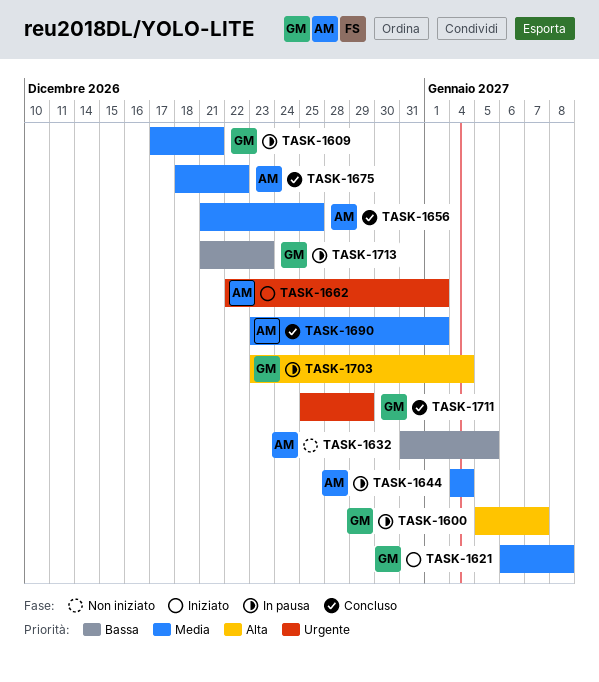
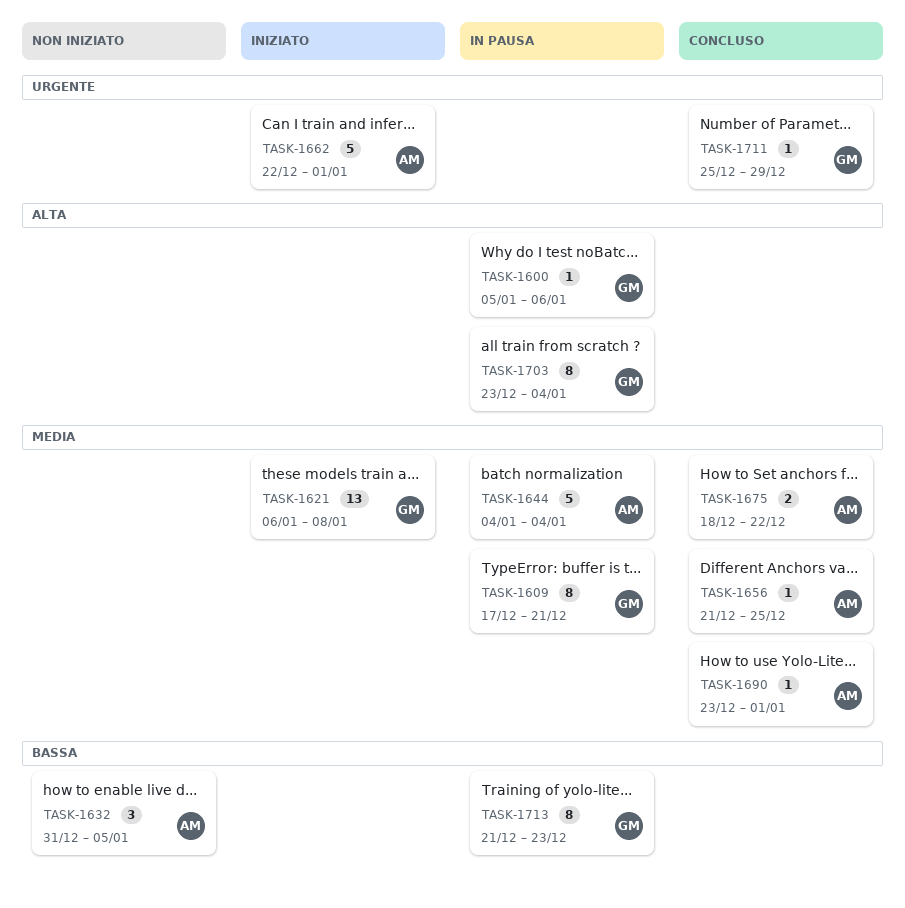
TASK-1600, due: Jan 7 -> Jan 6

